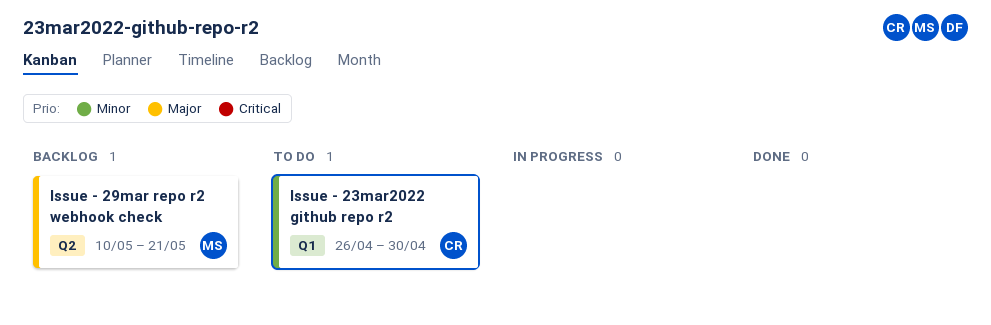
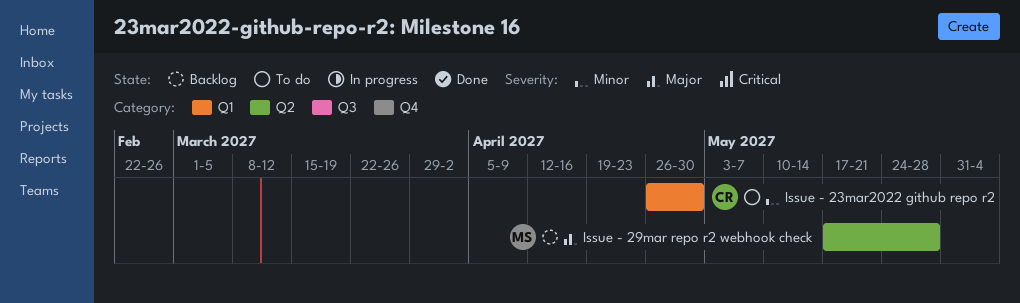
Issue - 29mar repo r2 webhook check, start: May 10 -> May 17
Issue - 29mar repo r2 webhook check, due: May 21 -> May 28

